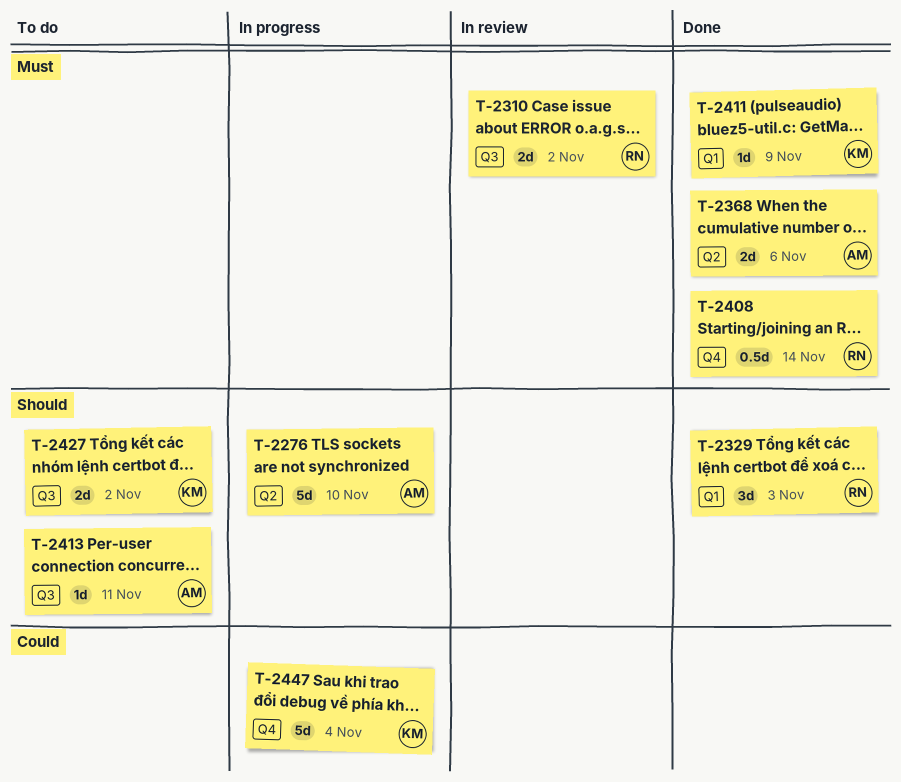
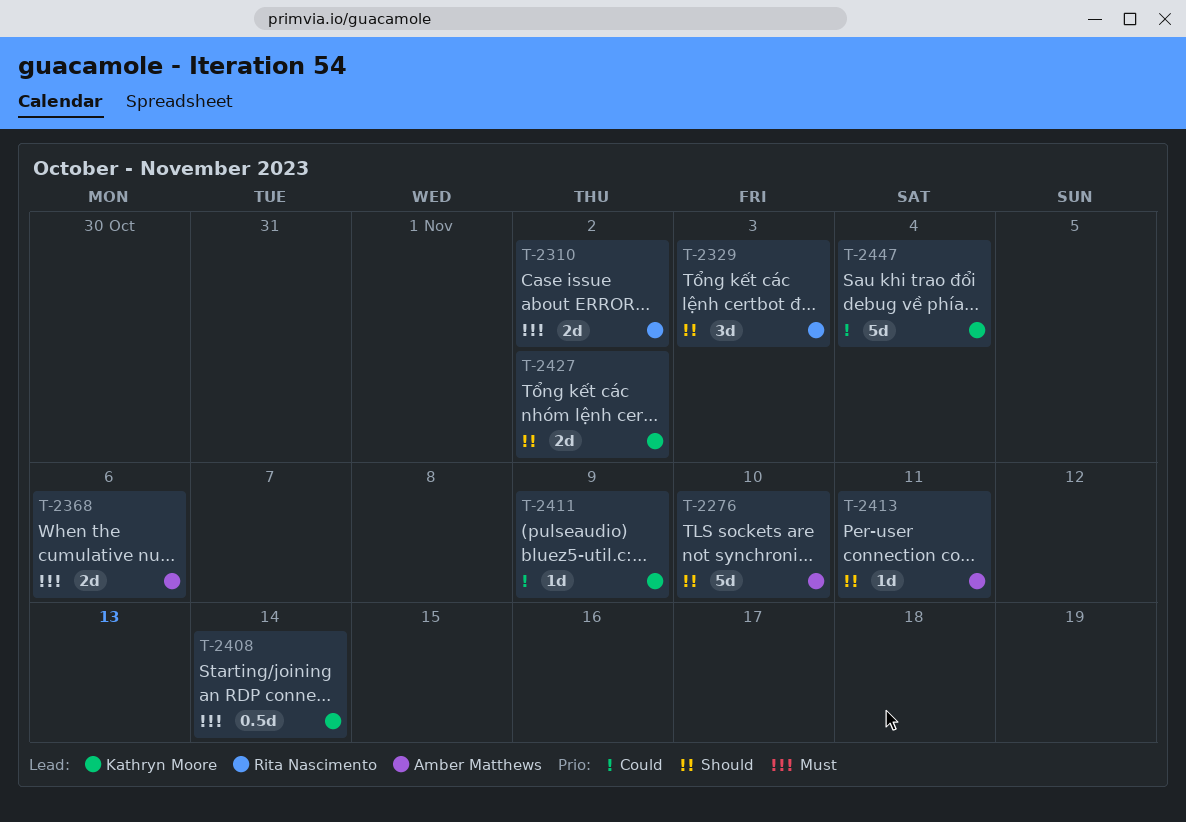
T-2408, owner: Rita Nascimento -> Kathryn Moore
T-2411, priority: Must -> Could

